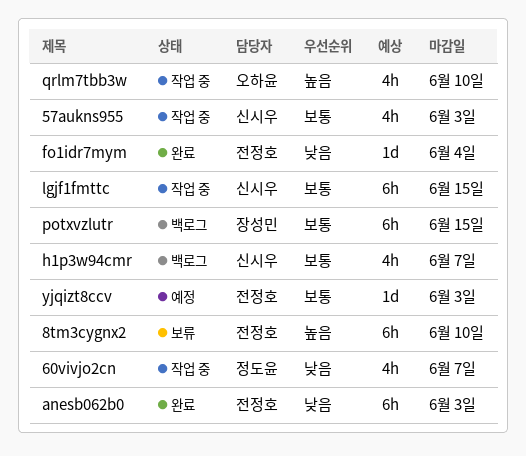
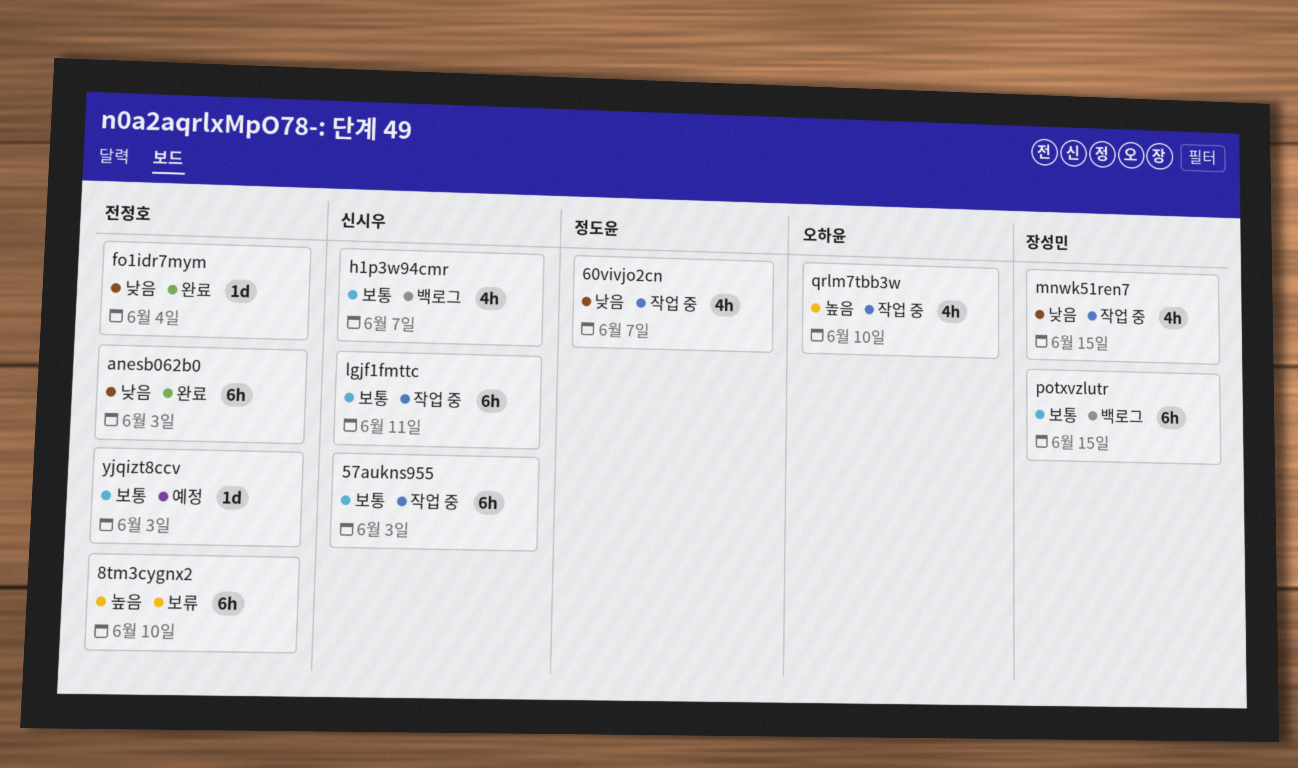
57aukns955, estimate: 4h -> 6h
lgjf1fmttc, due: Jun 15 -> Jun 11
mnwk51ren7: none -> present

